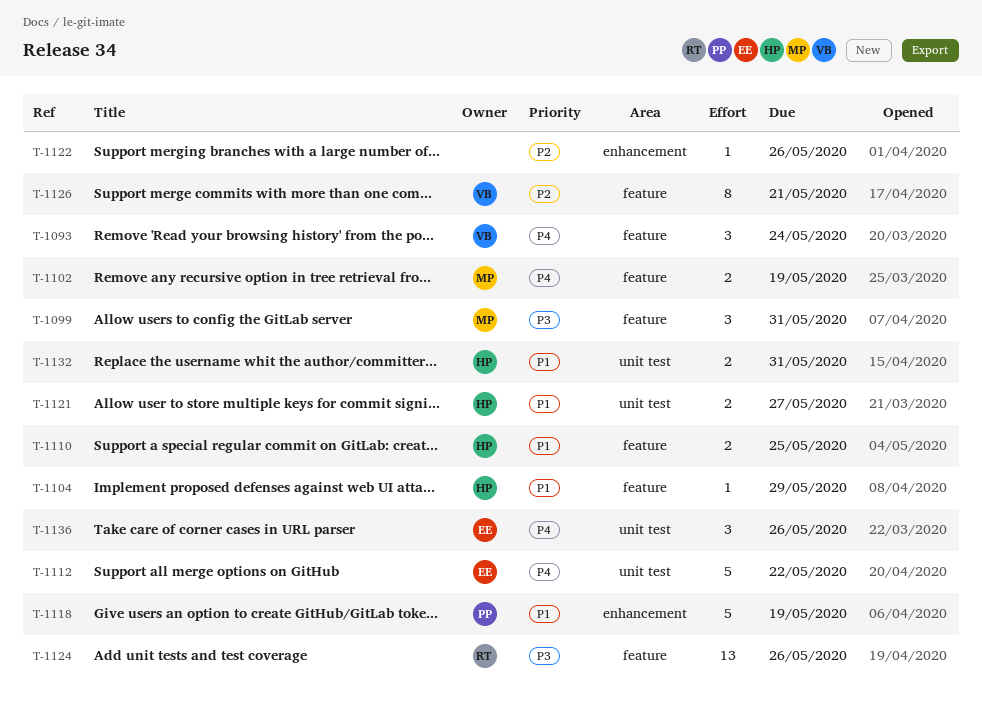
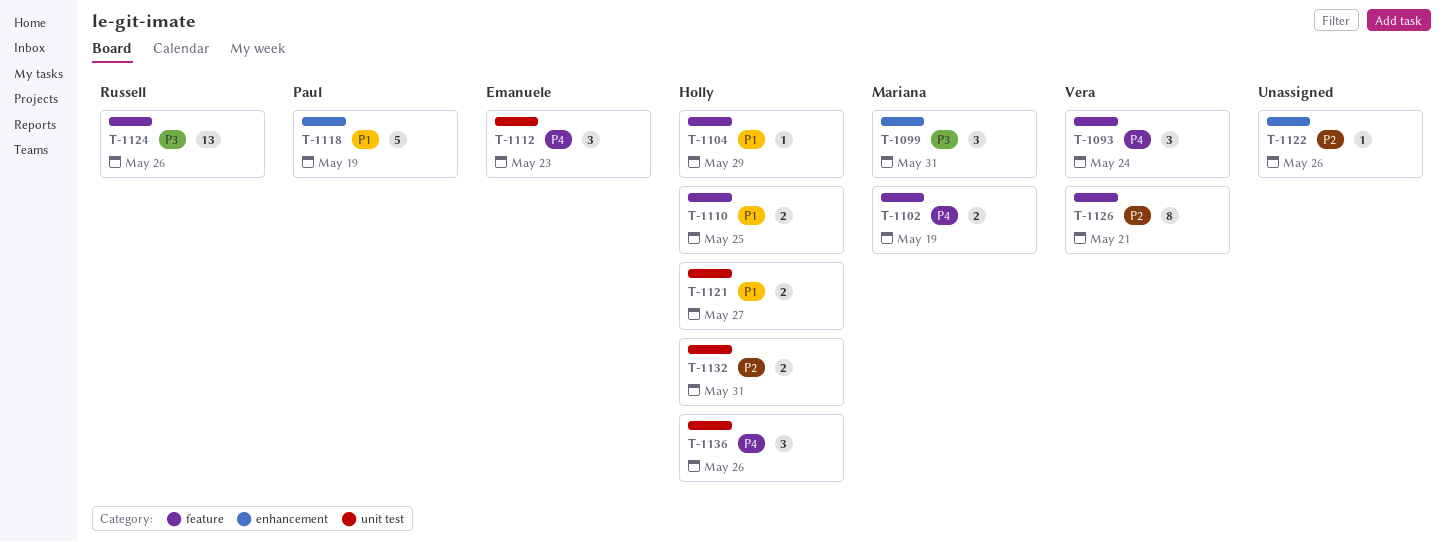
T-1099, label: feature -> enhancement
T-1112, estimate: 5 -> 3
T-1112, due: May 22 -> May 23
T-1132, priority: P1 -> P2
T-1136, owner: Emanuele -> Holly

